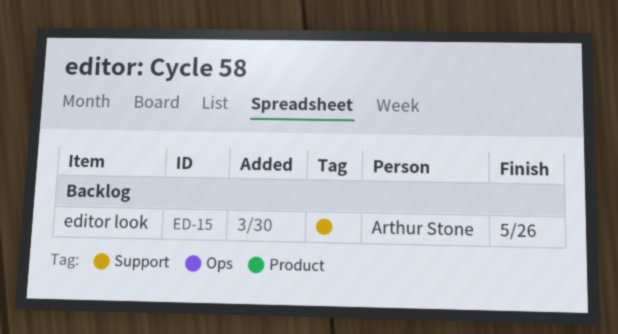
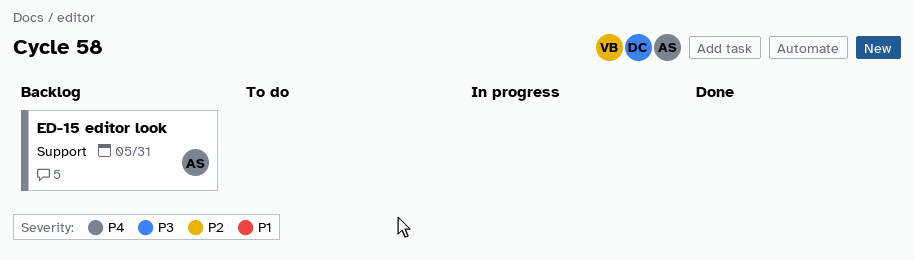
ED-15, due: May 26 -> May 31

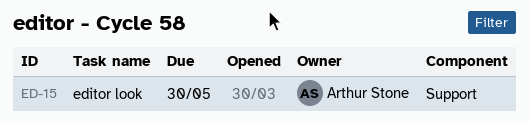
ED-15, due: May 31 -> May 30

